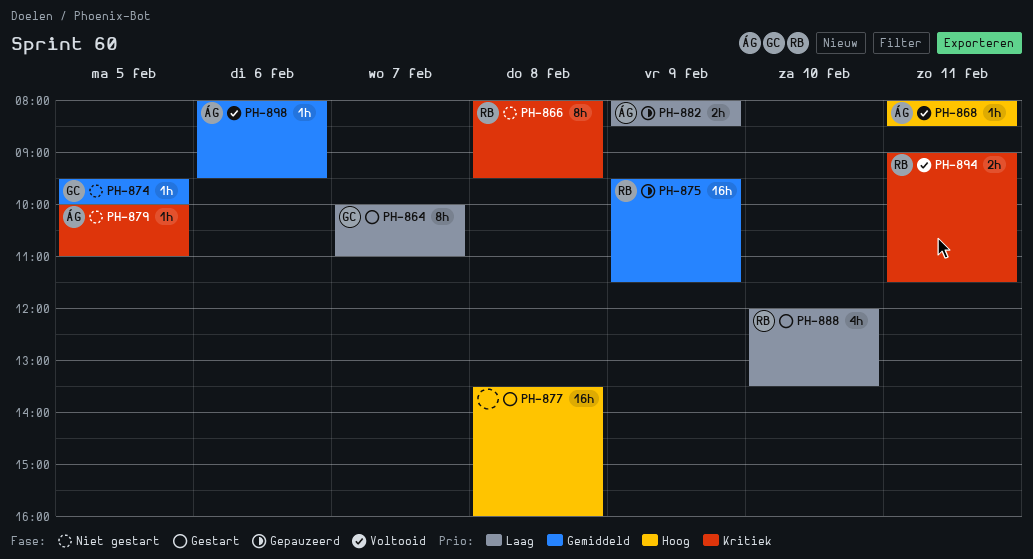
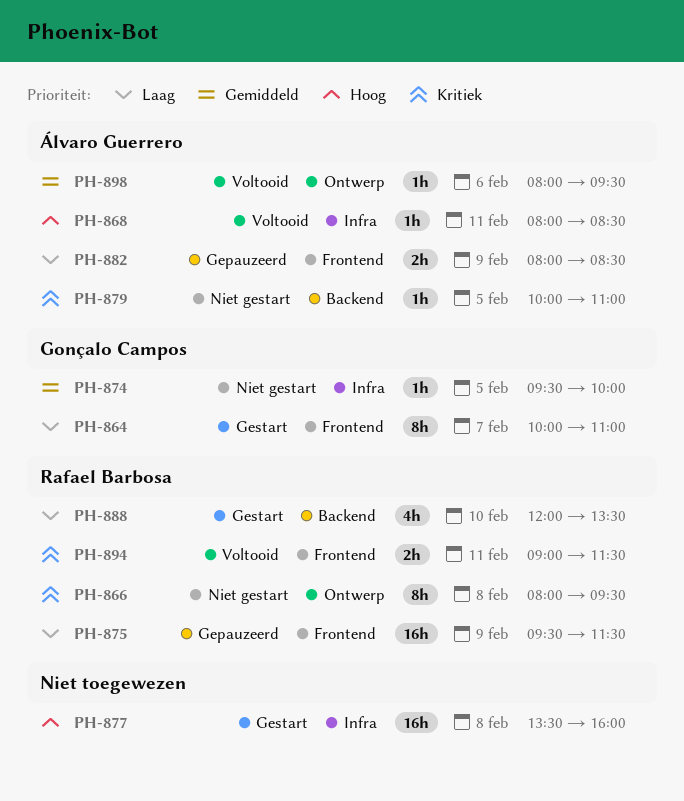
PH-875, priority: Gemiddeld -> Laag

